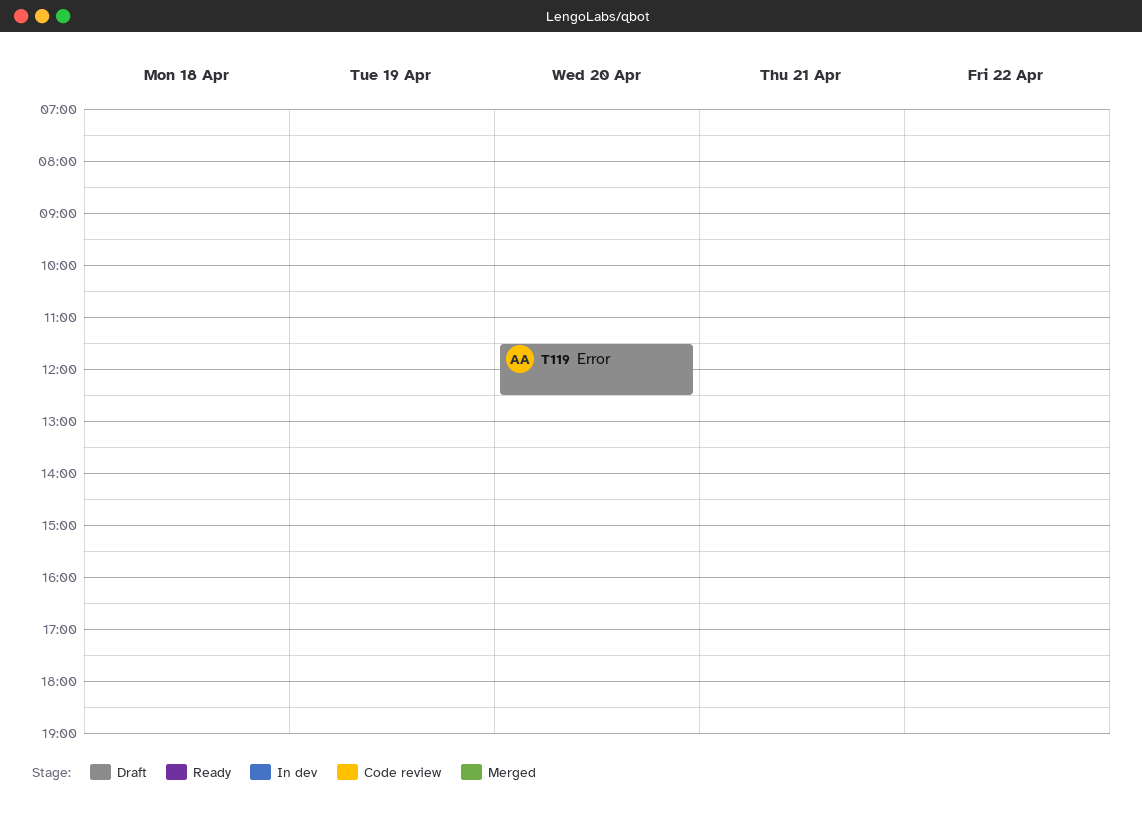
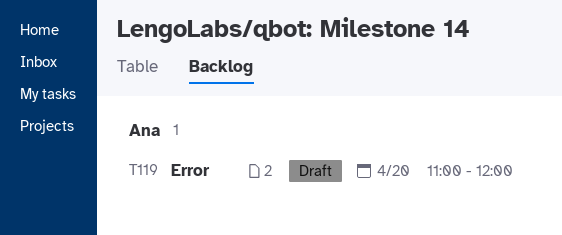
T119, begins: 11:30 -> 11:00
T119, ends: 12:30 -> 12:00

